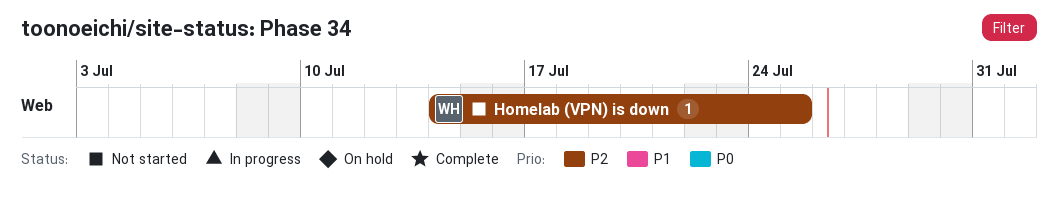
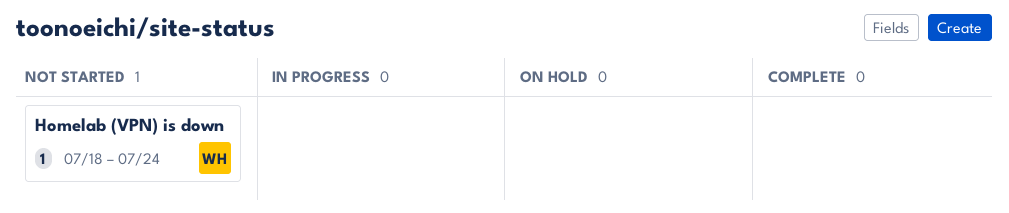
Homelab (VPN) is down, start: Jul 14 -> Jul 18
Homelab (VPN) is down, due: Jul 25 -> Jul 24

